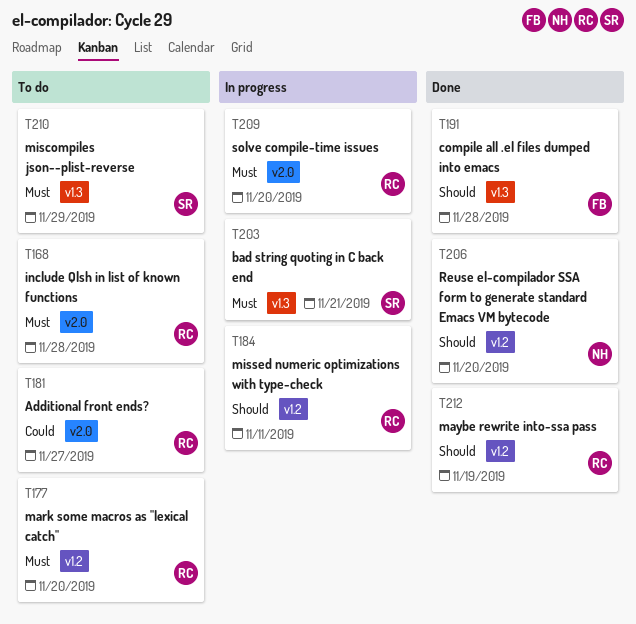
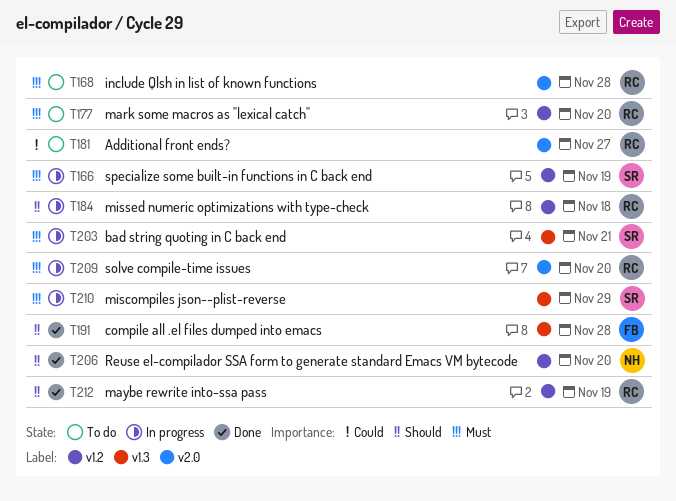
T166: none -> present
T184, due: Nov 11 -> Nov 18
T210, status: To do -> In progress

